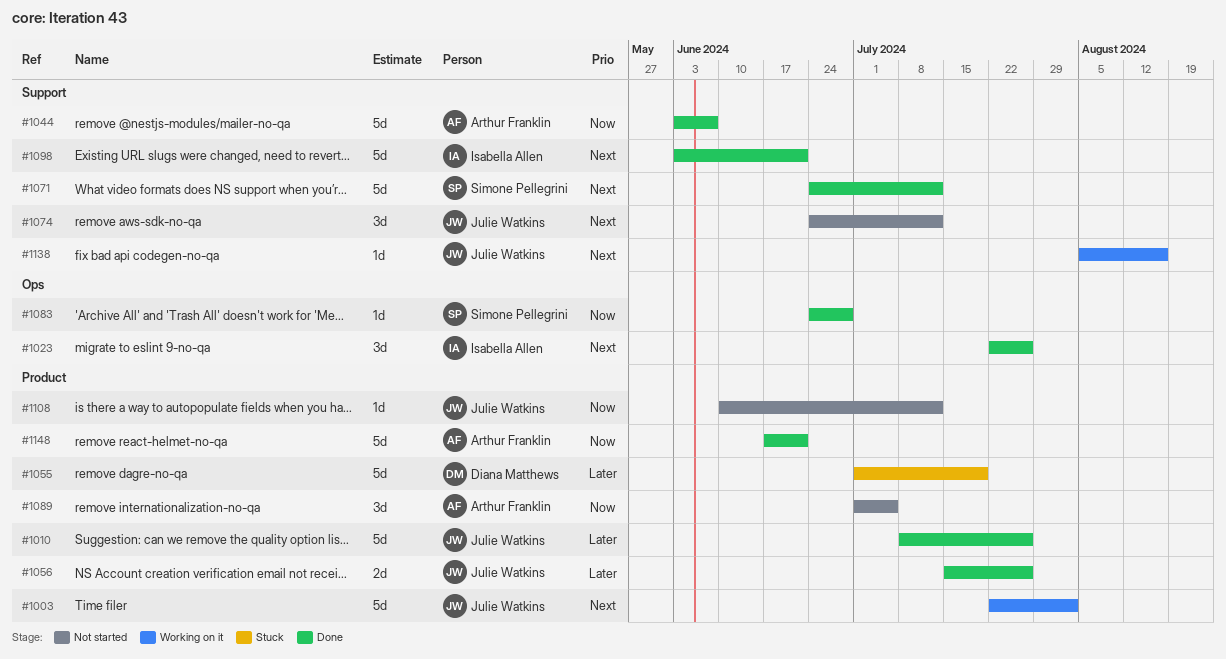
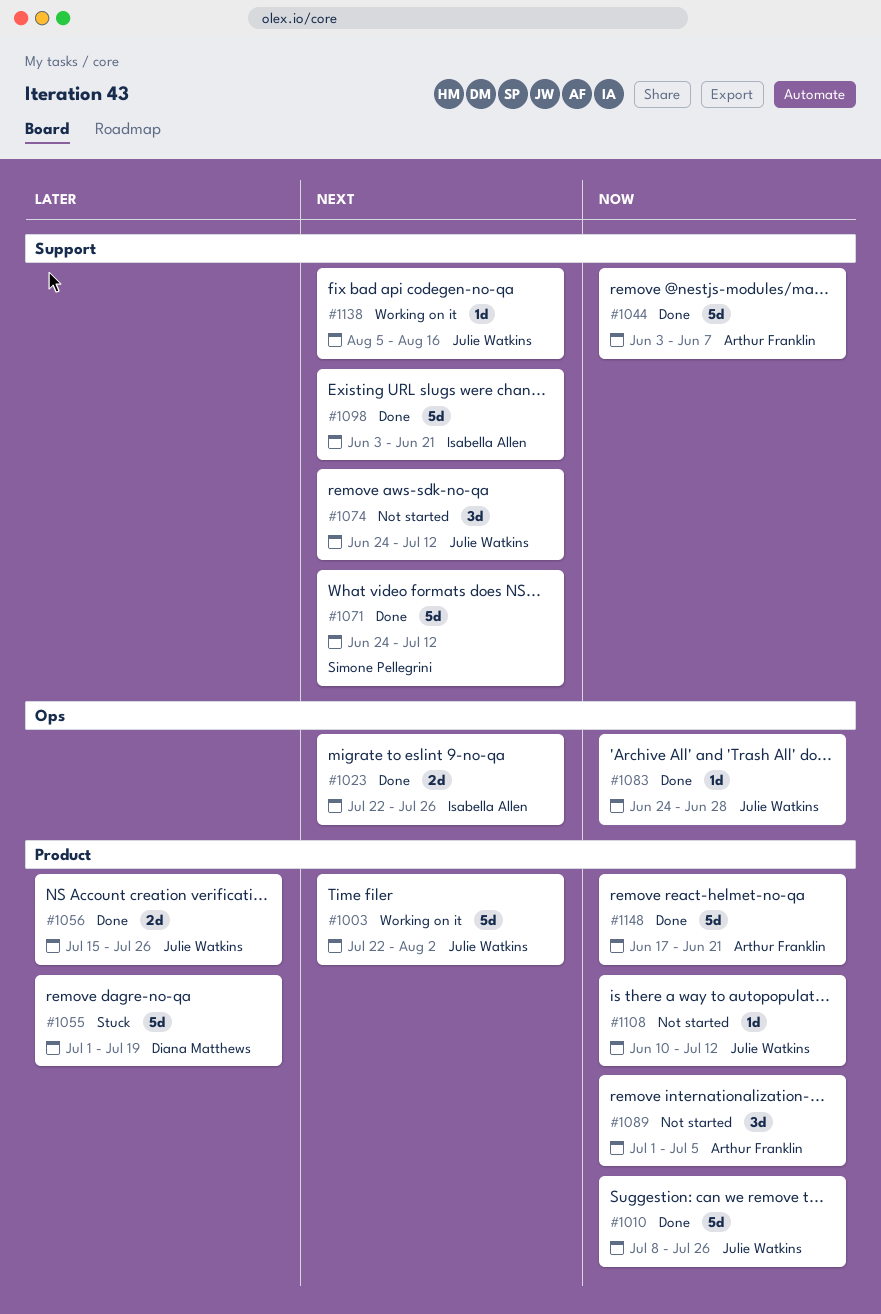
#1010, priority: Later -> Now
#1023, estimate: 3d -> 2d
#1083, owner: Simone Pellegrini -> Julie Watkins

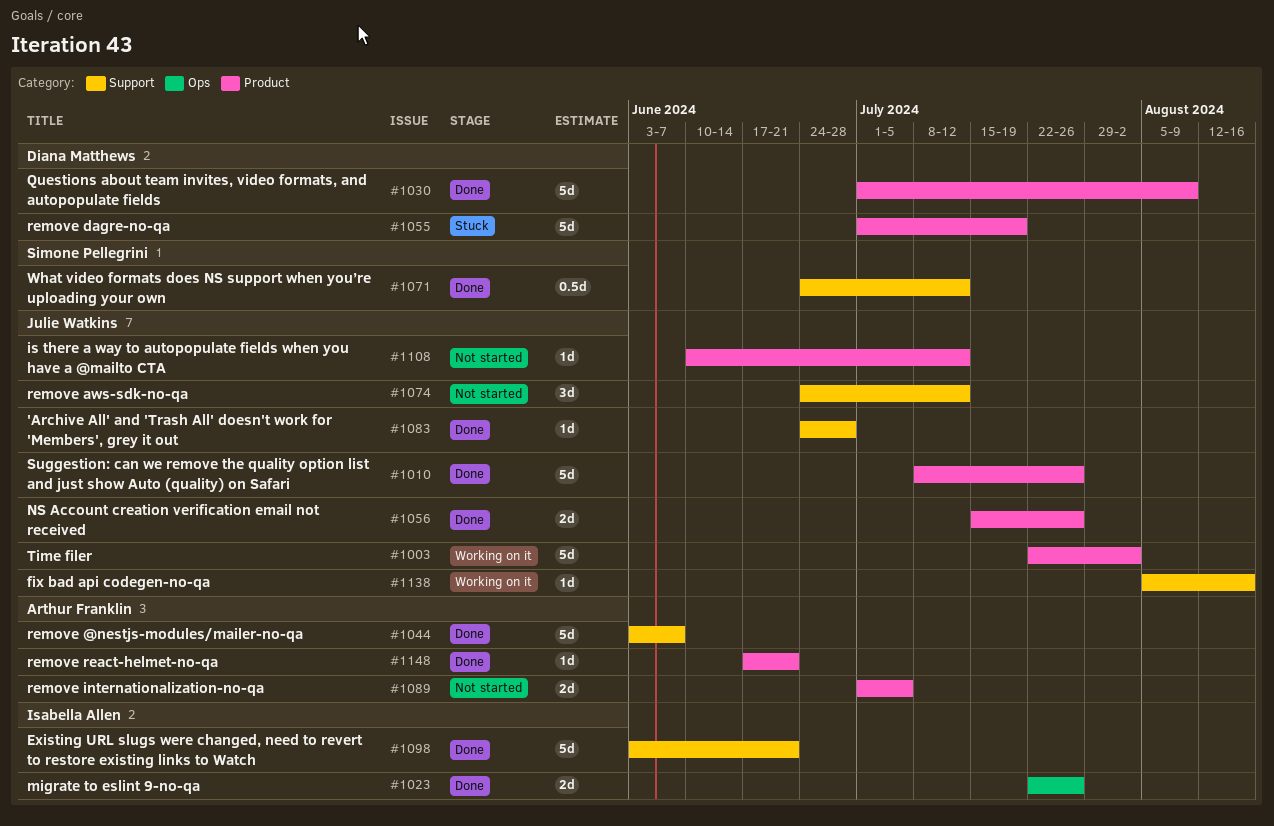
#1030: none -> present
#1071, estimate: 5d -> 0.5d
#1083, label: Ops -> Support
#1089, estimate: 3d -> 2d
#1148, estimate: 5d -> 1d

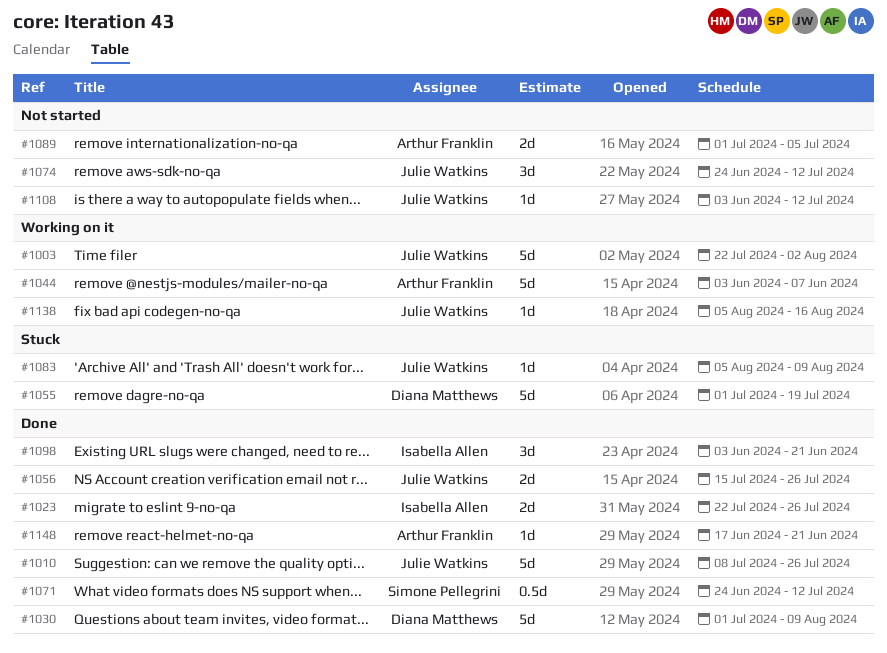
#1044, status: Done -> Working on it
#1083, status: Done -> Stuck
#1083, start: Jun 24 -> Aug 5
#1083, due: Jun 28 -> Aug 9
#1098, estimate: 5d -> 3d
#1108, start: Jun 10 -> Jun 3

